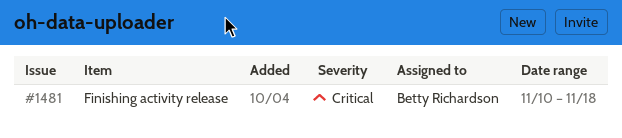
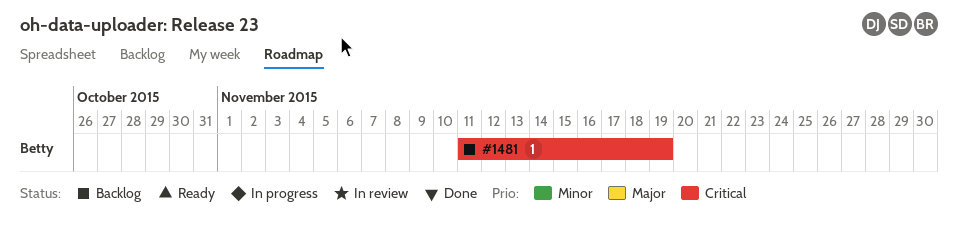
#1481, start: Nov 10 -> Nov 11
#1481, due: Nov 18 -> Nov 19

